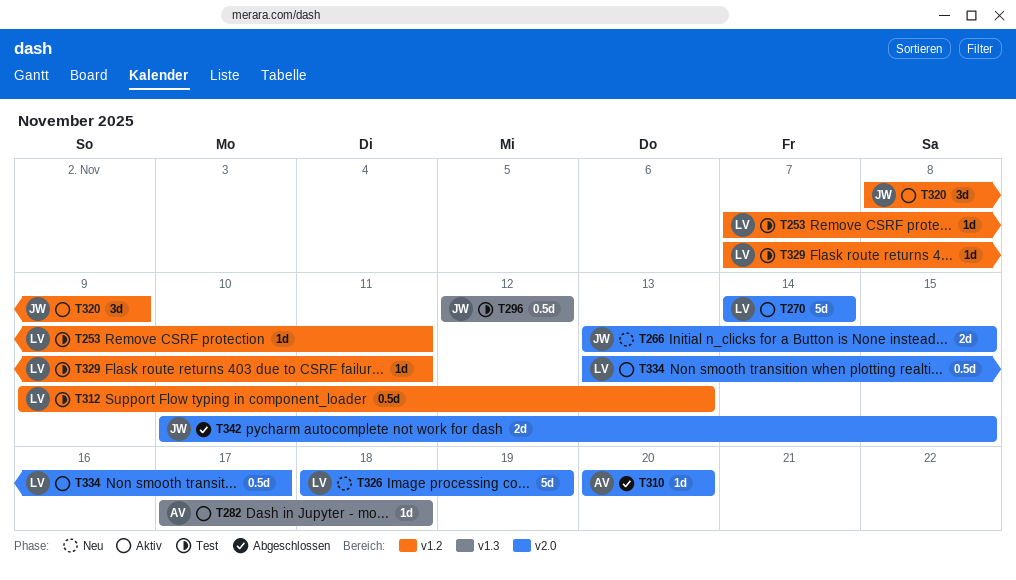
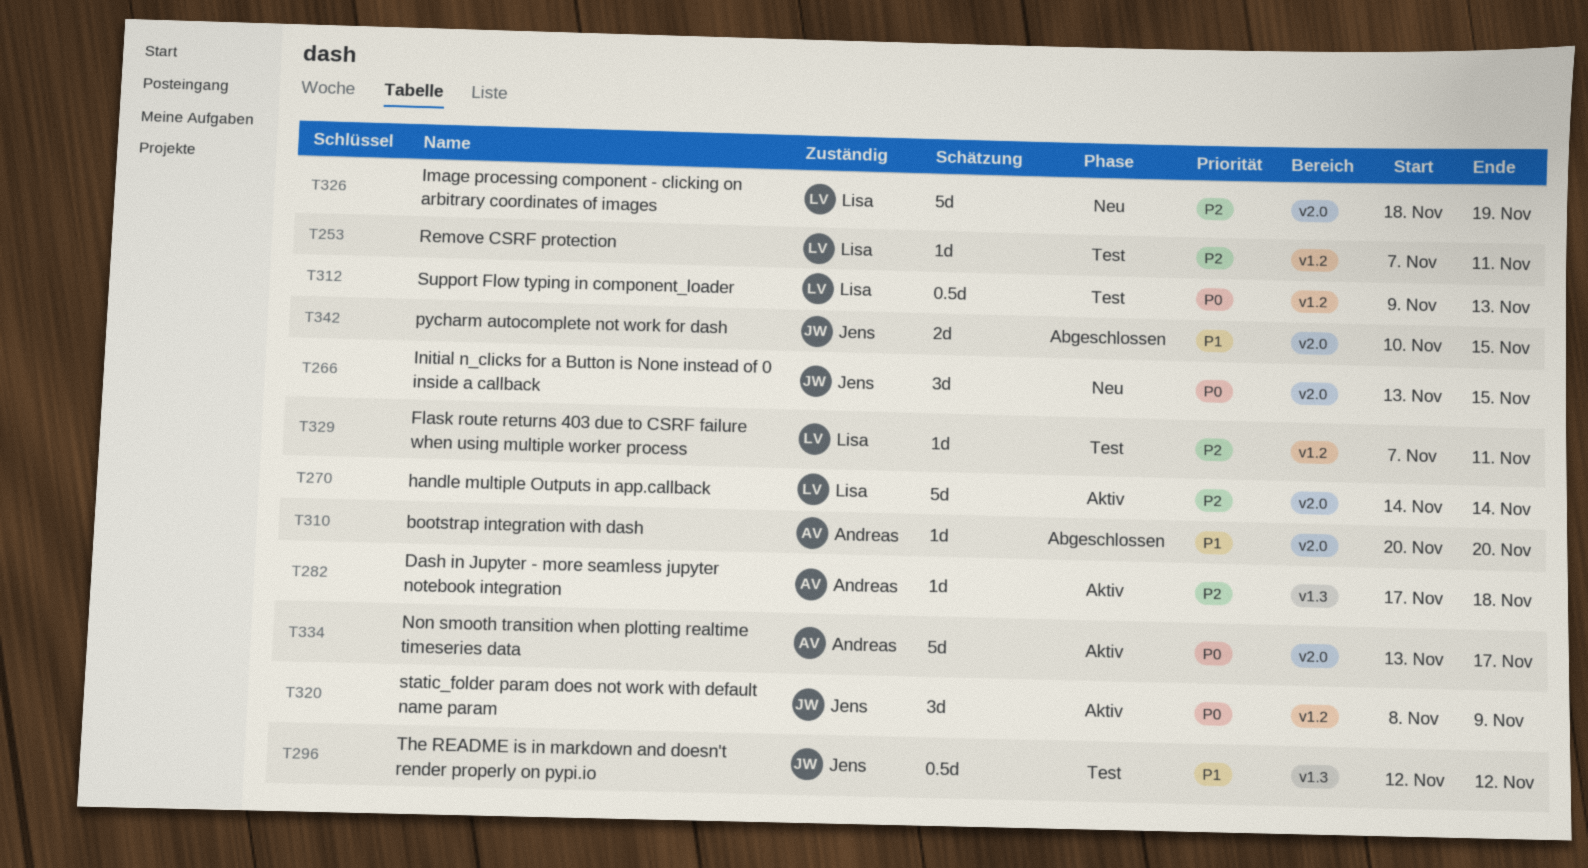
T266, estimate: 2d -> 3d
T334, owner: Lisa -> Andreas
T334, estimate: 0.5d -> 5d

